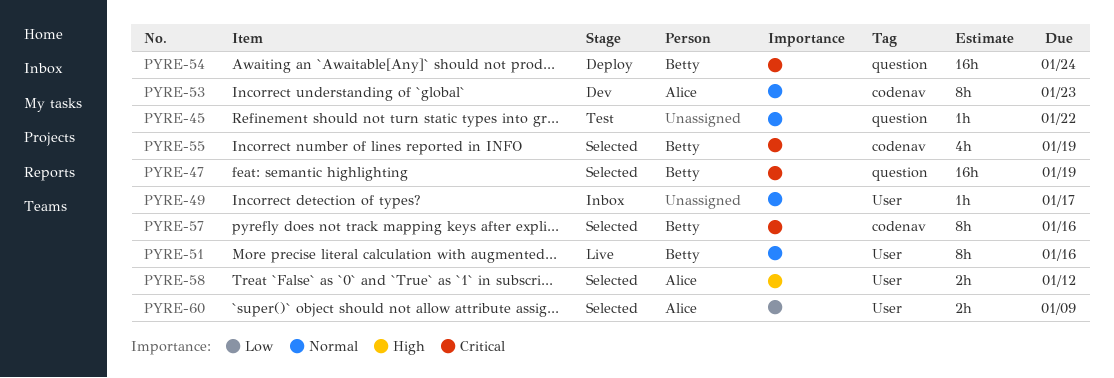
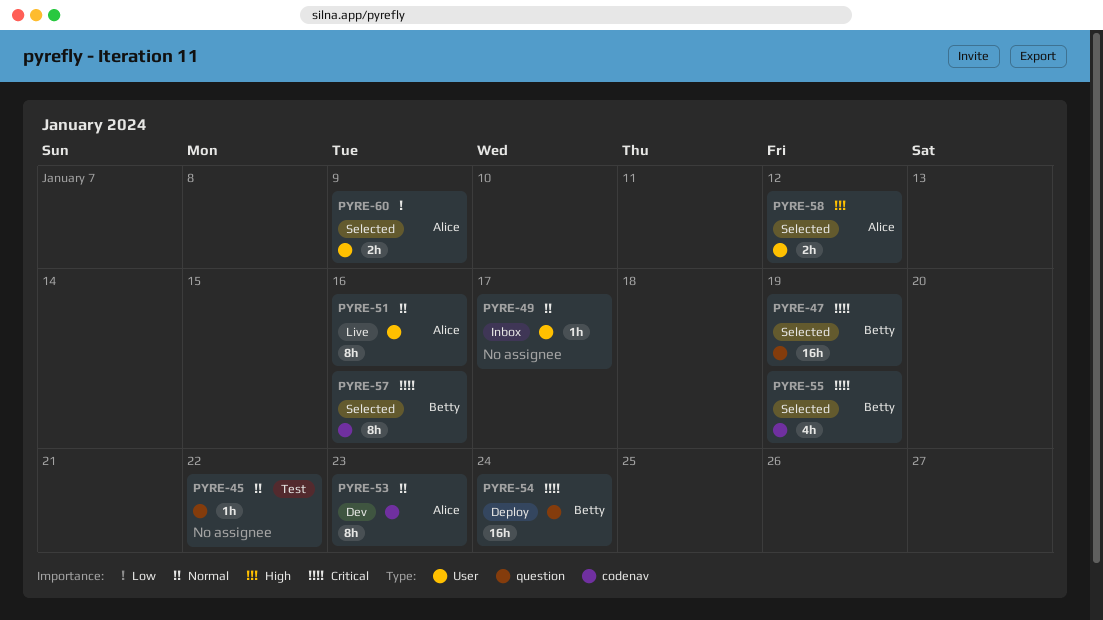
PYRE-51, owner: Betty -> Alice

